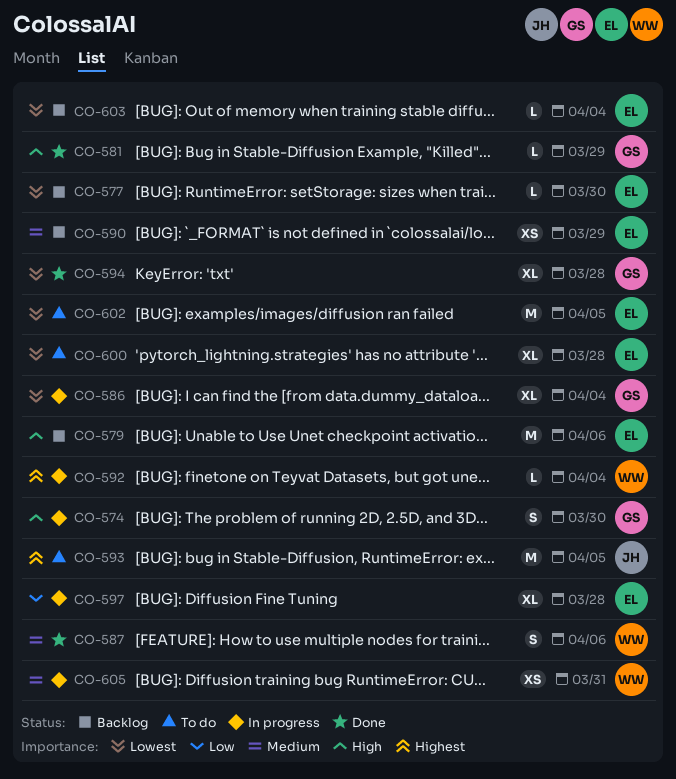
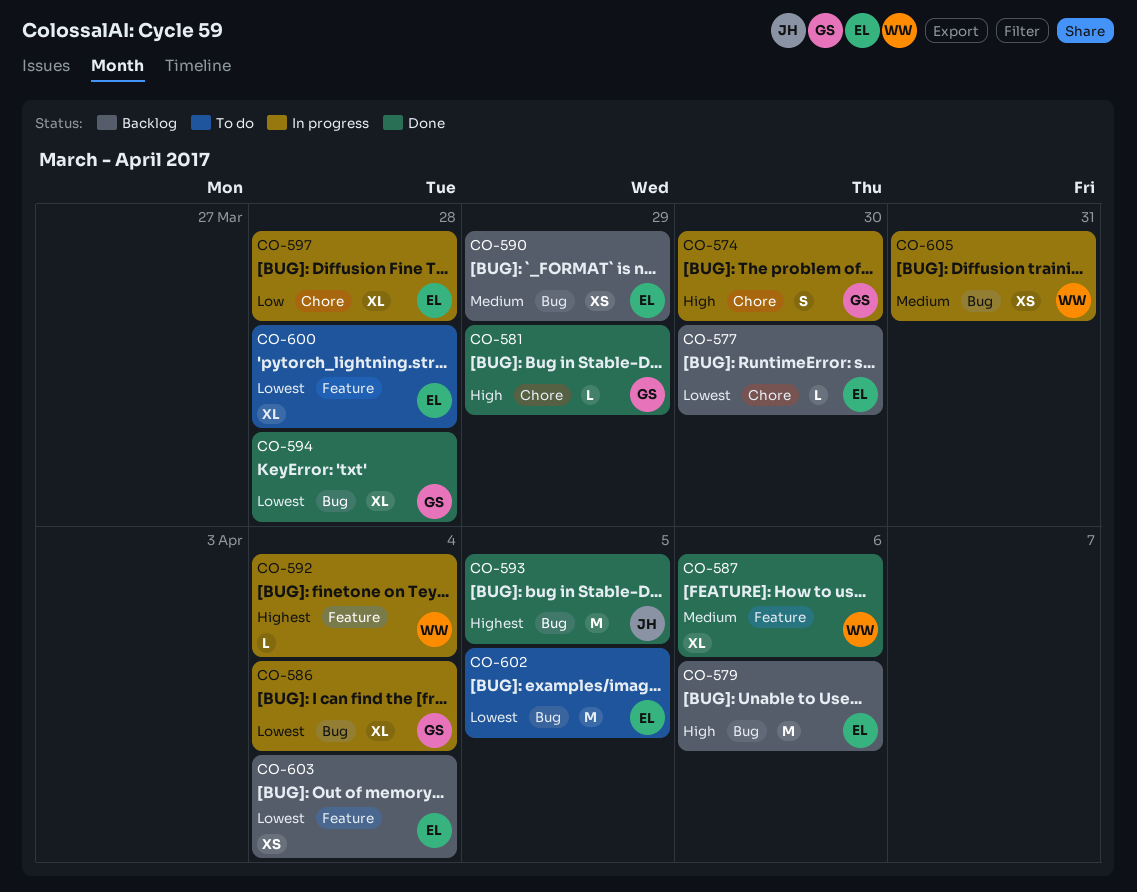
CO-587, estimate: S -> XL
CO-593, status: To do -> Done
CO-603, estimate: L -> XS

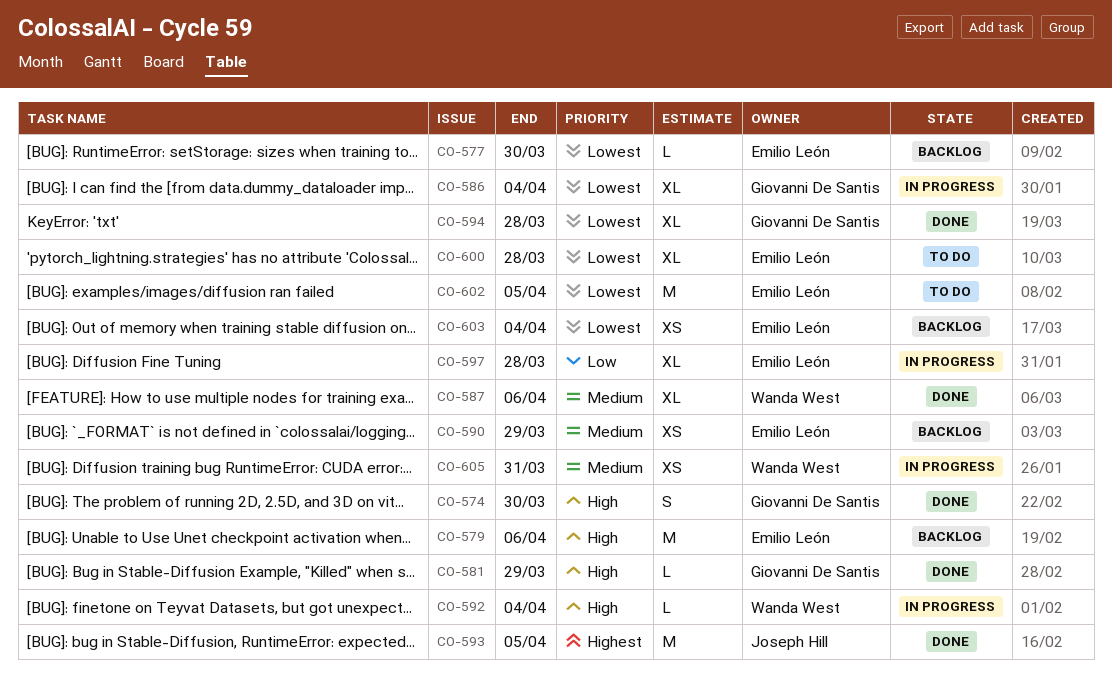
CO-574, status: In progress -> Done
CO-592, priority: Highest -> High

